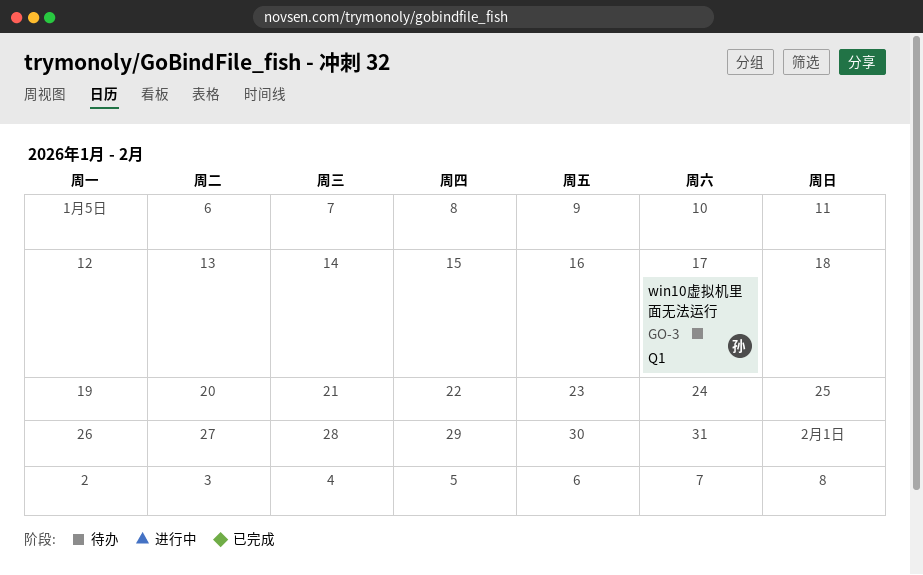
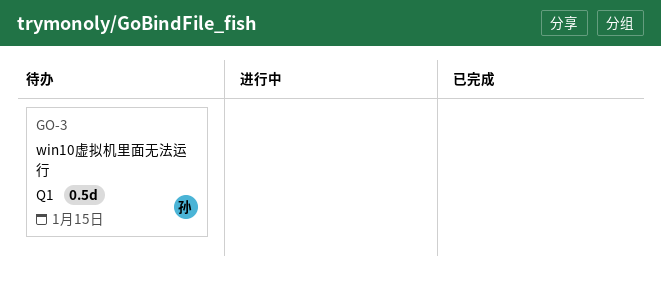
GO-3, due: Jan 17 -> Jan 15

